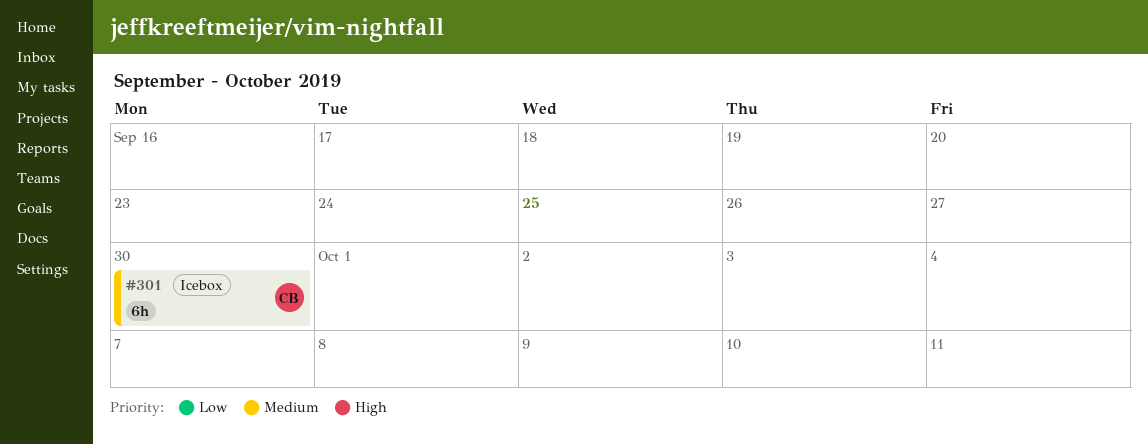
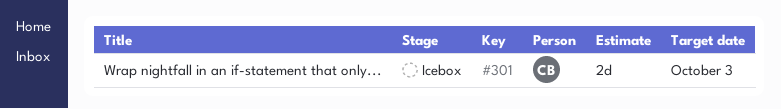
#301, estimate: 6h -> 2d
#301, due: Sep 30 -> Oct 3

